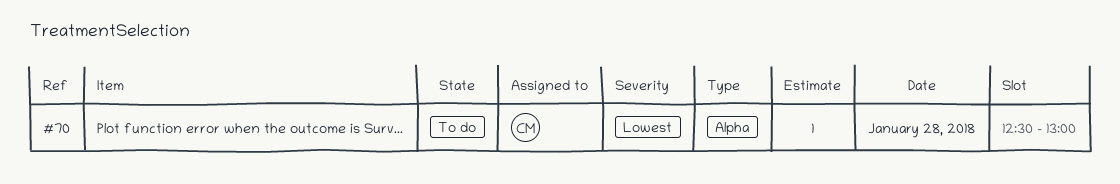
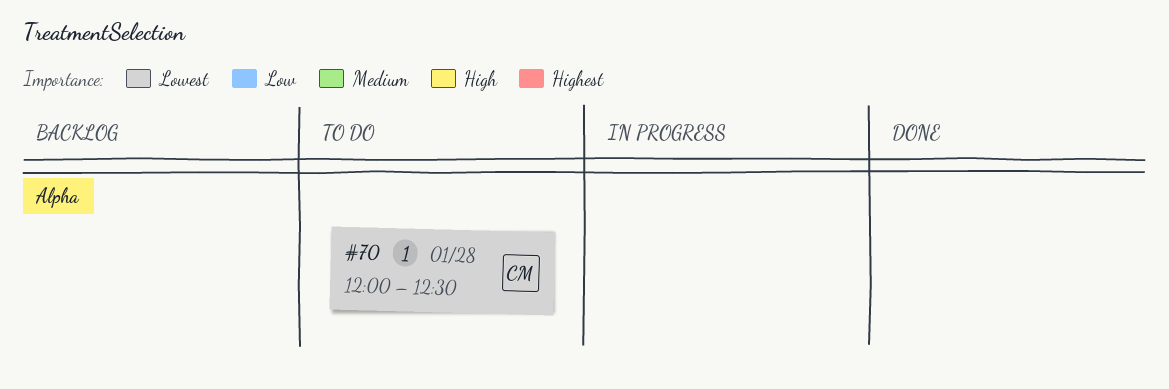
#70, begins: 12:30 -> 12:00
#70, ends: 13:00 -> 12:30

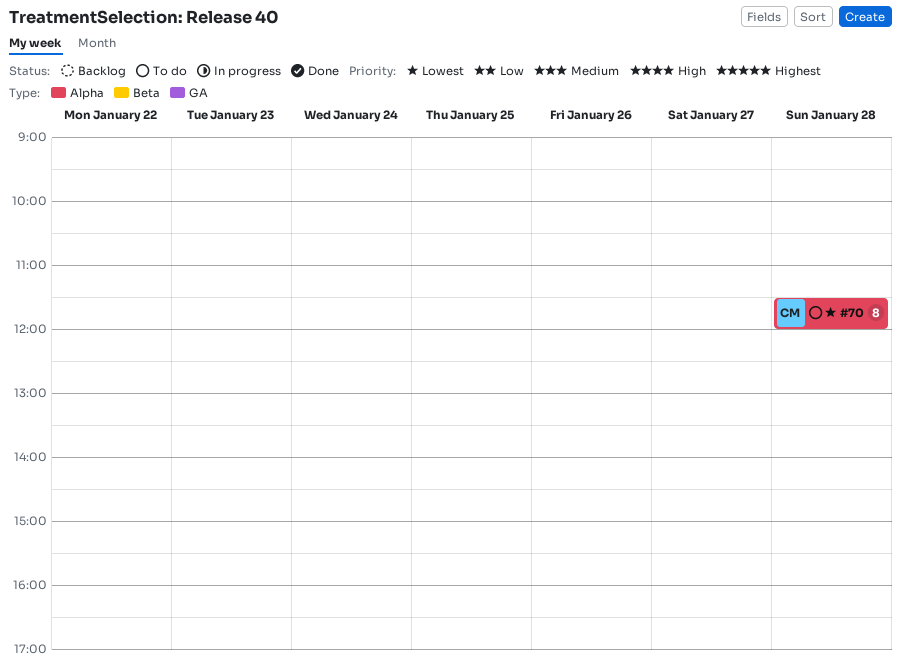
#70, estimate: 1 -> 8
#70, begins: 12:00 -> 11:30
#70, ends: 12:30 -> 12:00

